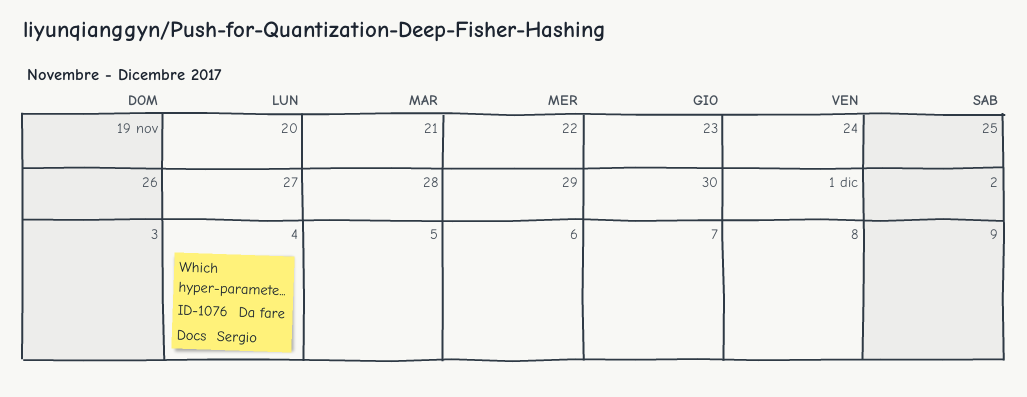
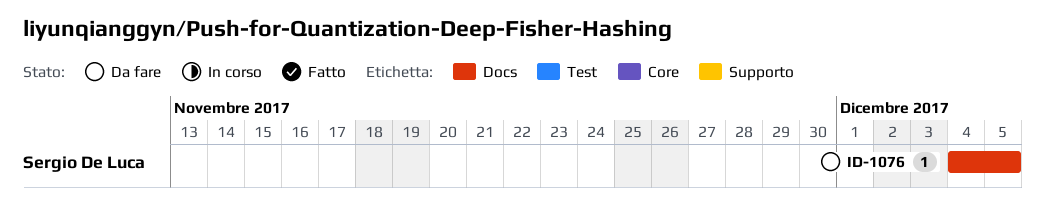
ID-1076, due: Dec 4 -> Dec 5

